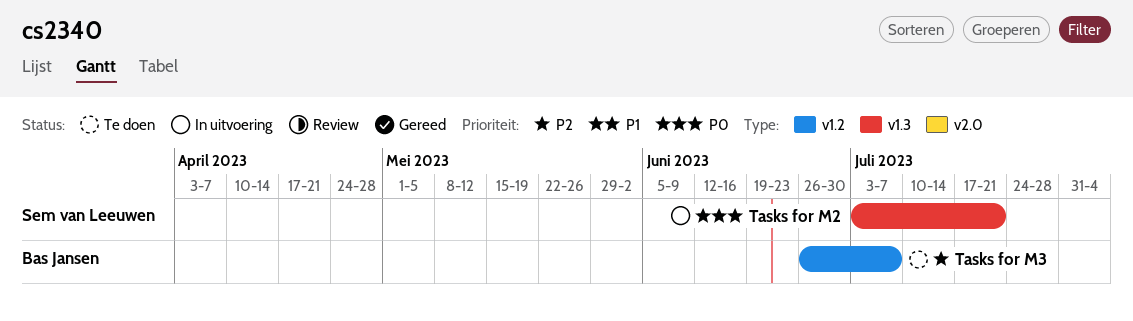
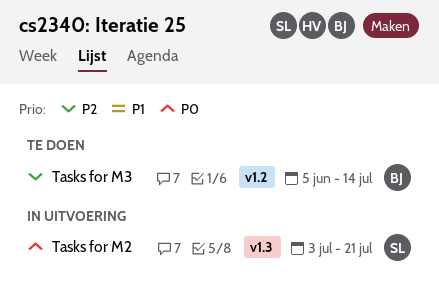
Tasks for M3, start: Jun 26 -> Jun 5
Tasks for M3, due: Jul 7 -> Jul 14

